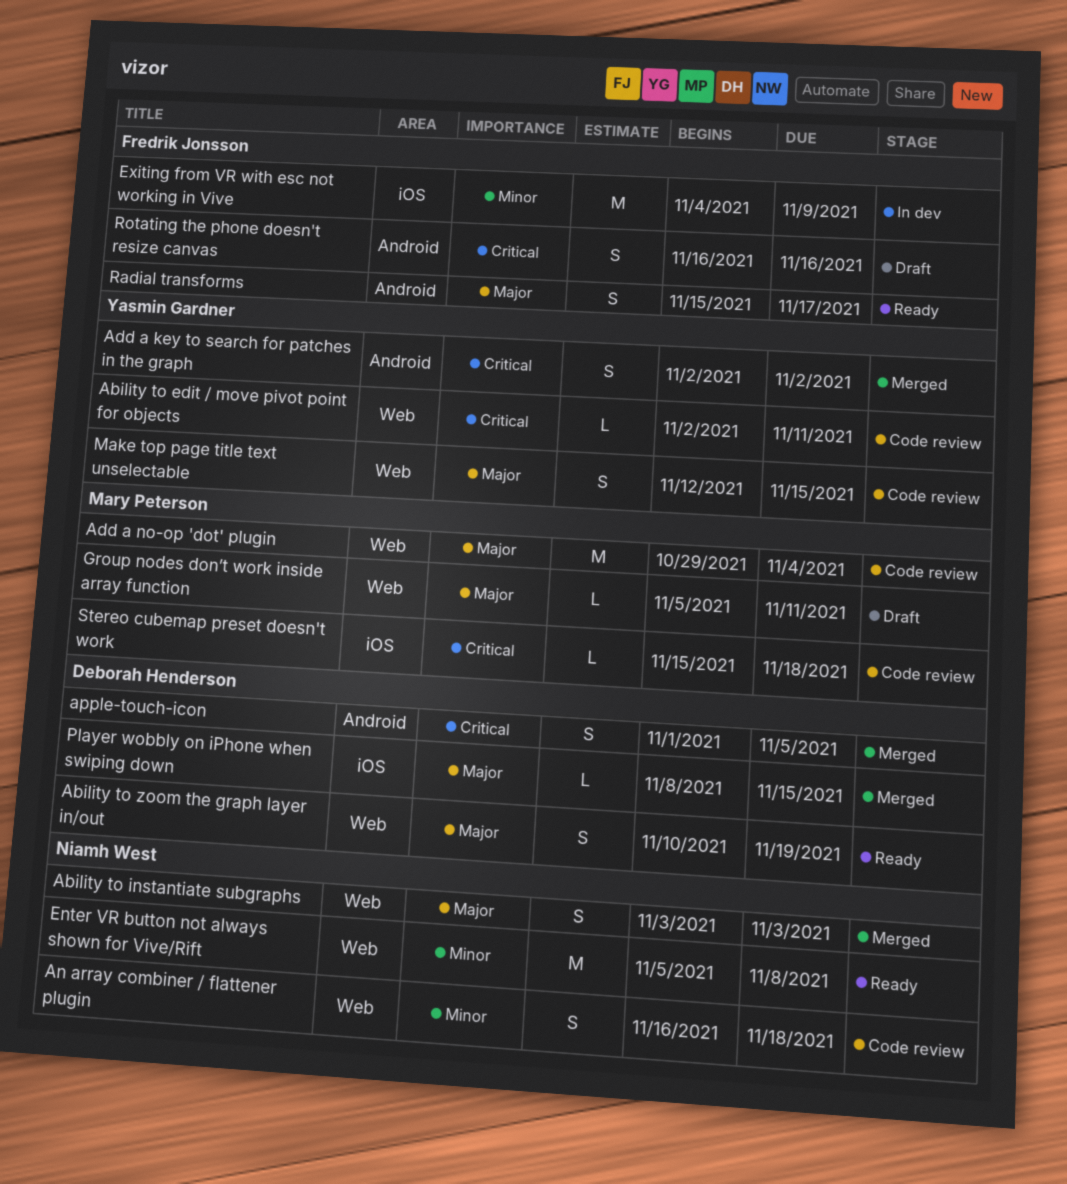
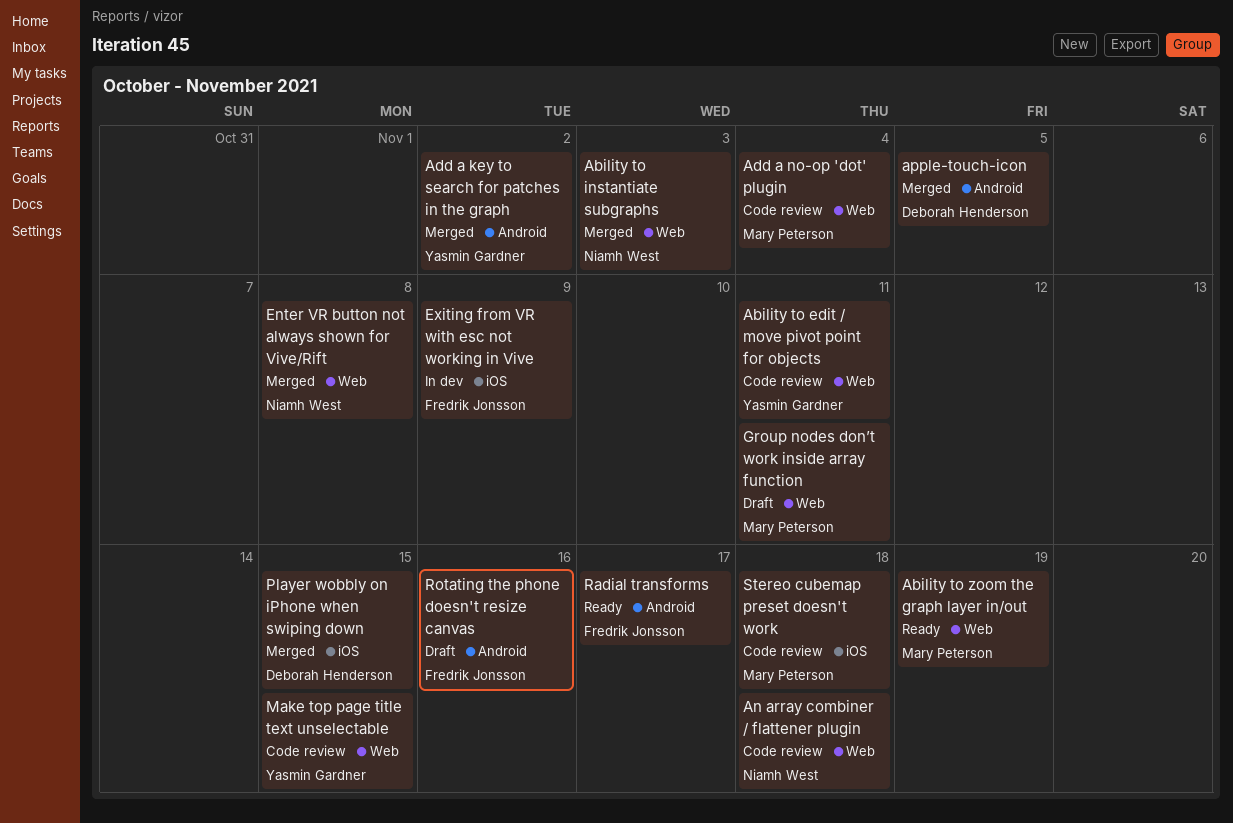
Ability to zoom the graph layer in/out, owner: Deborah Henderson -> Mary Peterson
Enter VR button not always shown for Vive/Rift, status: Ready -> Merged

